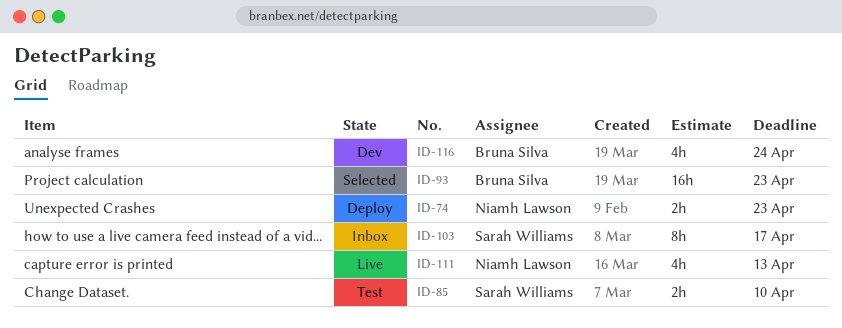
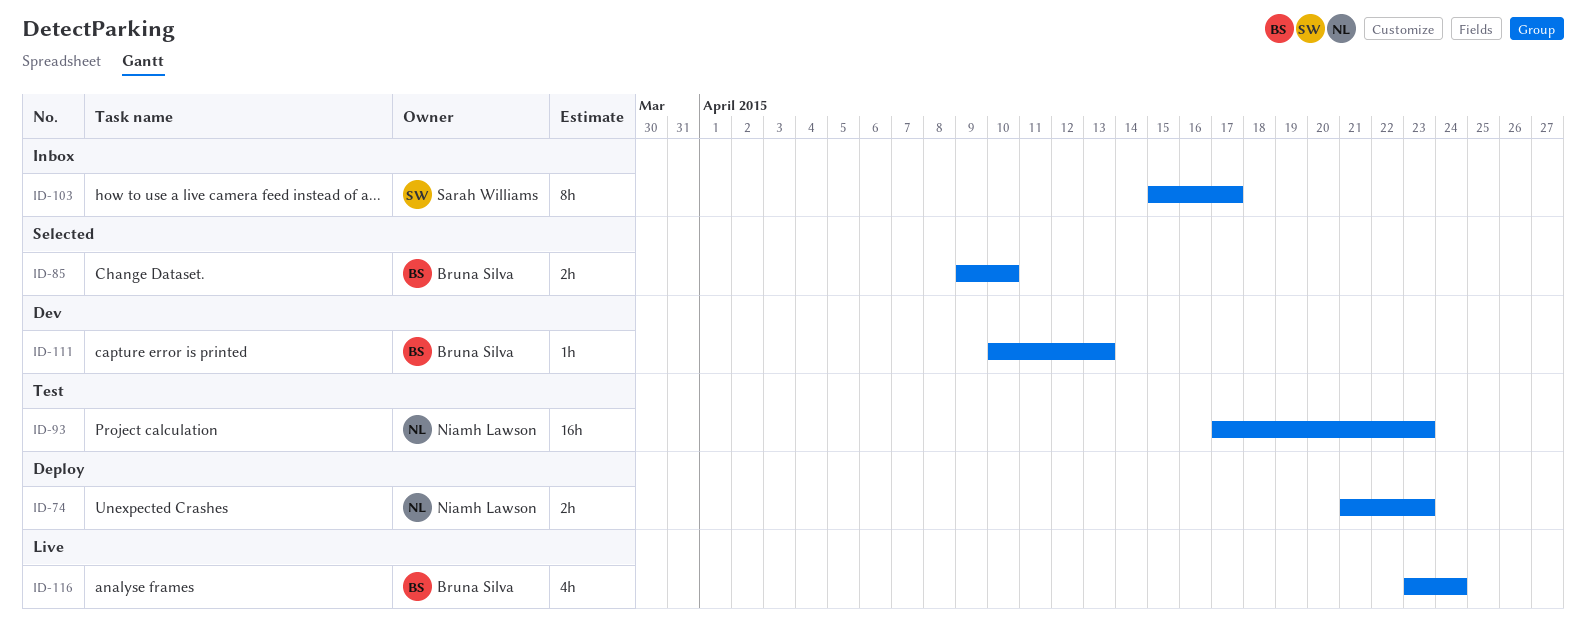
ID-85, status: Test -> Selected
ID-85, owner: Sarah Williams -> Bruna Silva
ID-93, status: Selected -> Test
ID-93, owner: Bruna Silva -> Niamh Lawson
ID-111, status: Live -> Dev
ID-111, owner: Niamh Lawson -> Bruna Silva
ID-111, estimate: 4h -> 1h
ID-116, status: Dev -> Live

